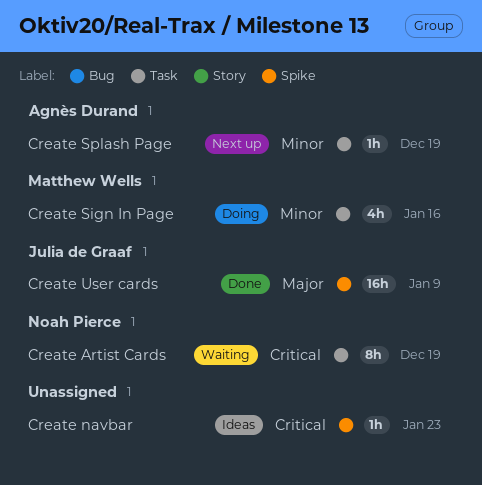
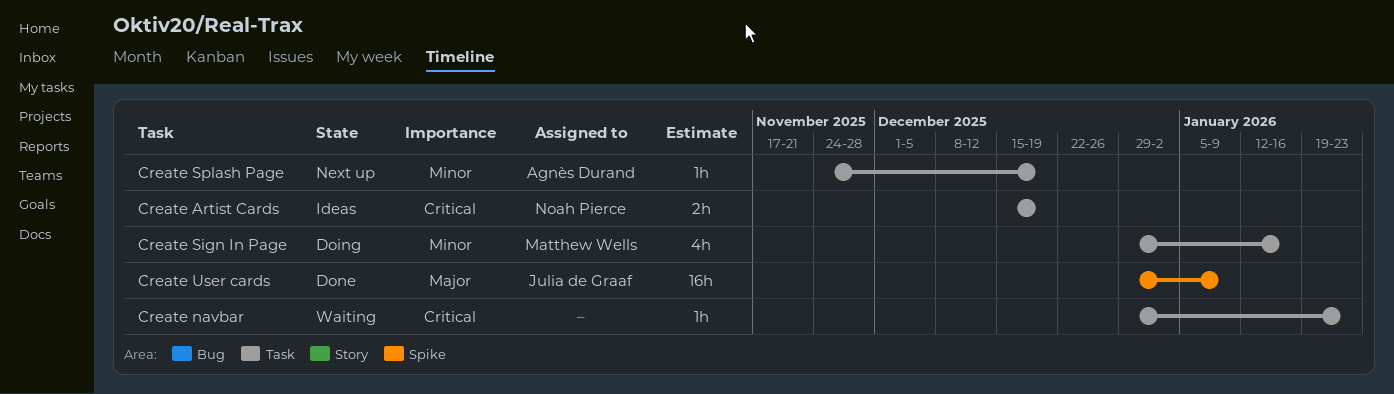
Create Artist Cards, status: Waiting -> Ideas
Create Artist Cards, estimate: 8h -> 2h
Create navbar, status: Ideas -> Waiting
Create navbar, label: Spike -> Task

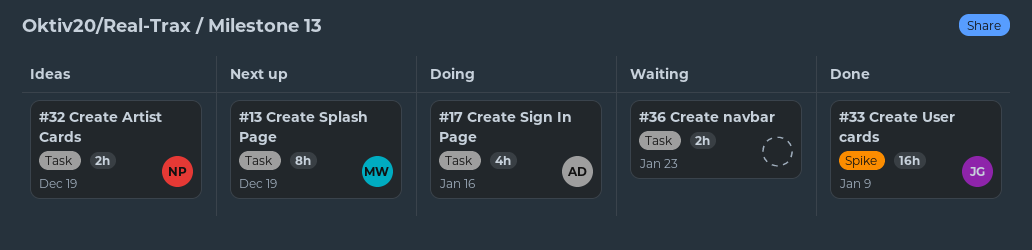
Create navbar, estimate: 1h -> 2h
Create Sign In Page, owner: Matthew Wells -> Agnès Durand
Create Splash Page, owner: Agnès Durand -> Matthew Wells
Create Splash Page, estimate: 1h -> 8h

